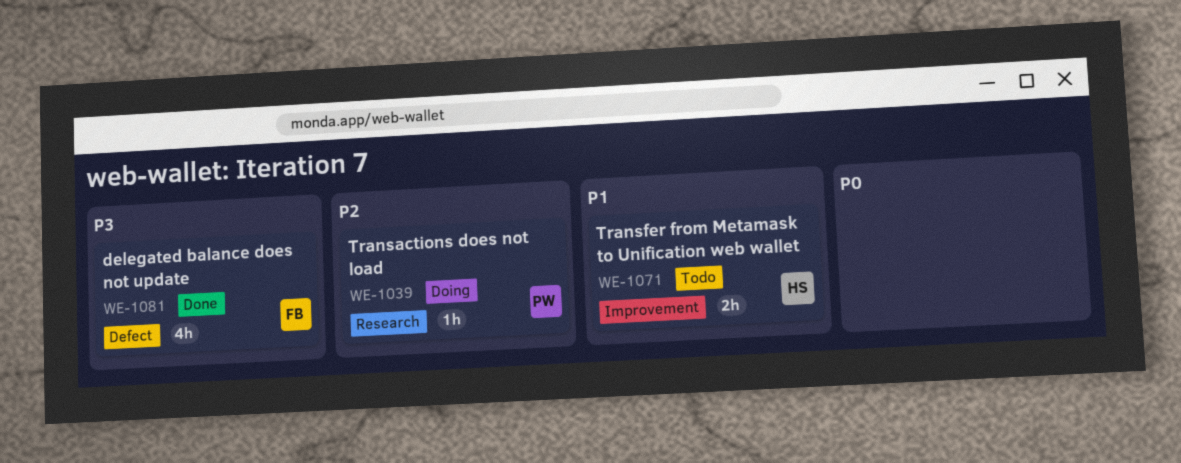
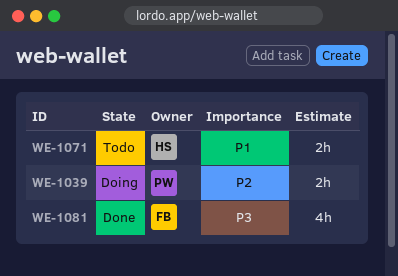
WE-1039, estimate: 1h -> 2h

